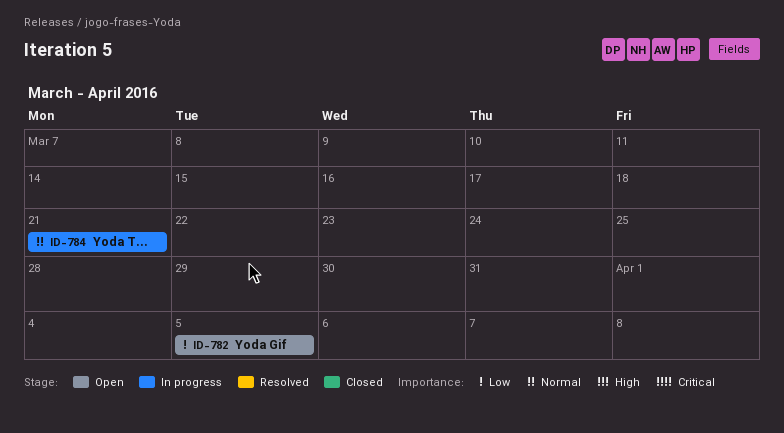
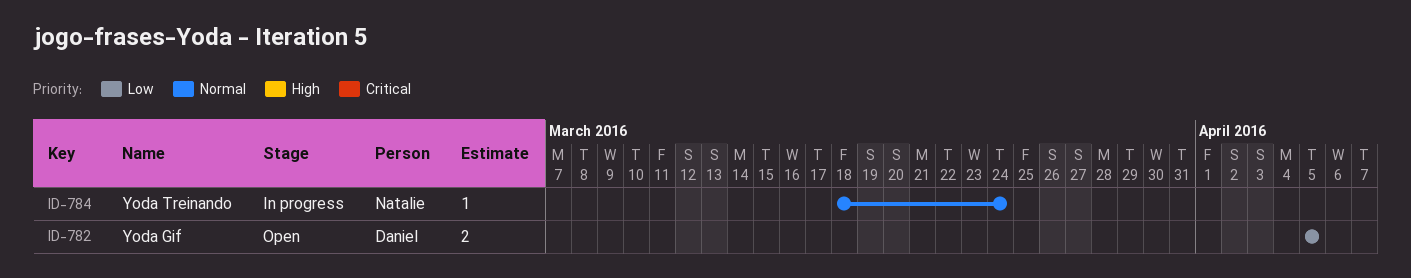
ID-784, start: Mar 21 -> Mar 18
ID-784, due: Mar 21 -> Mar 24

